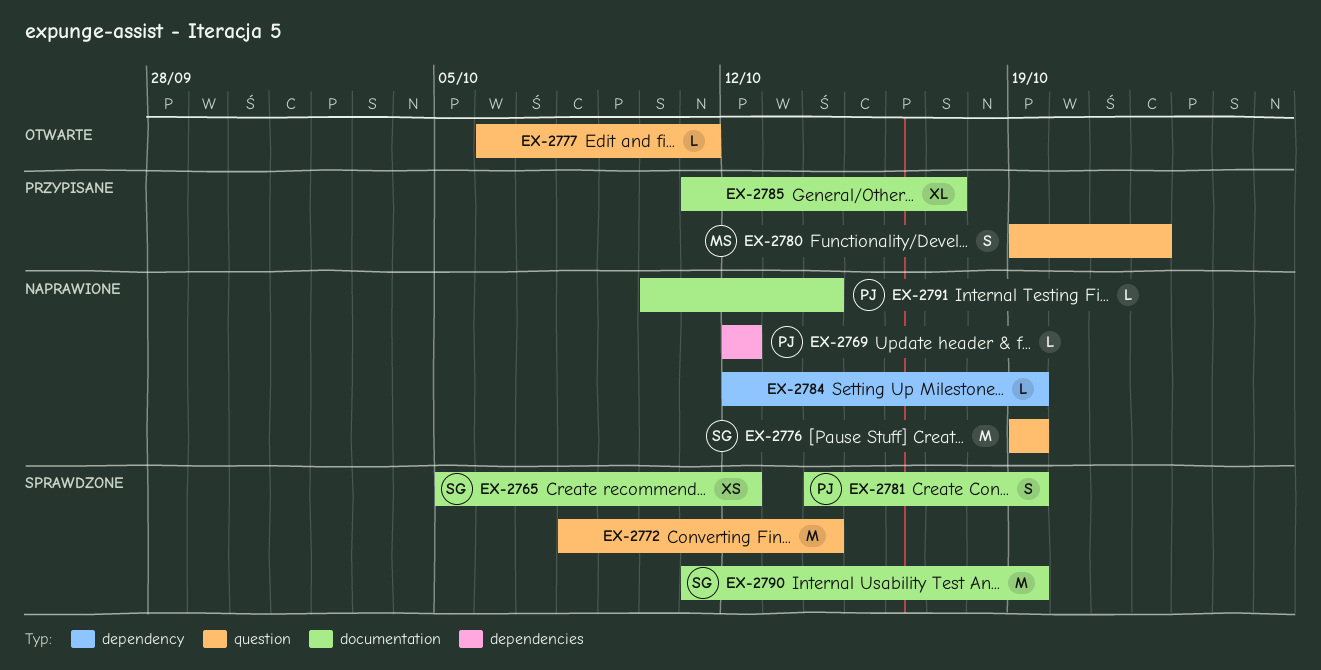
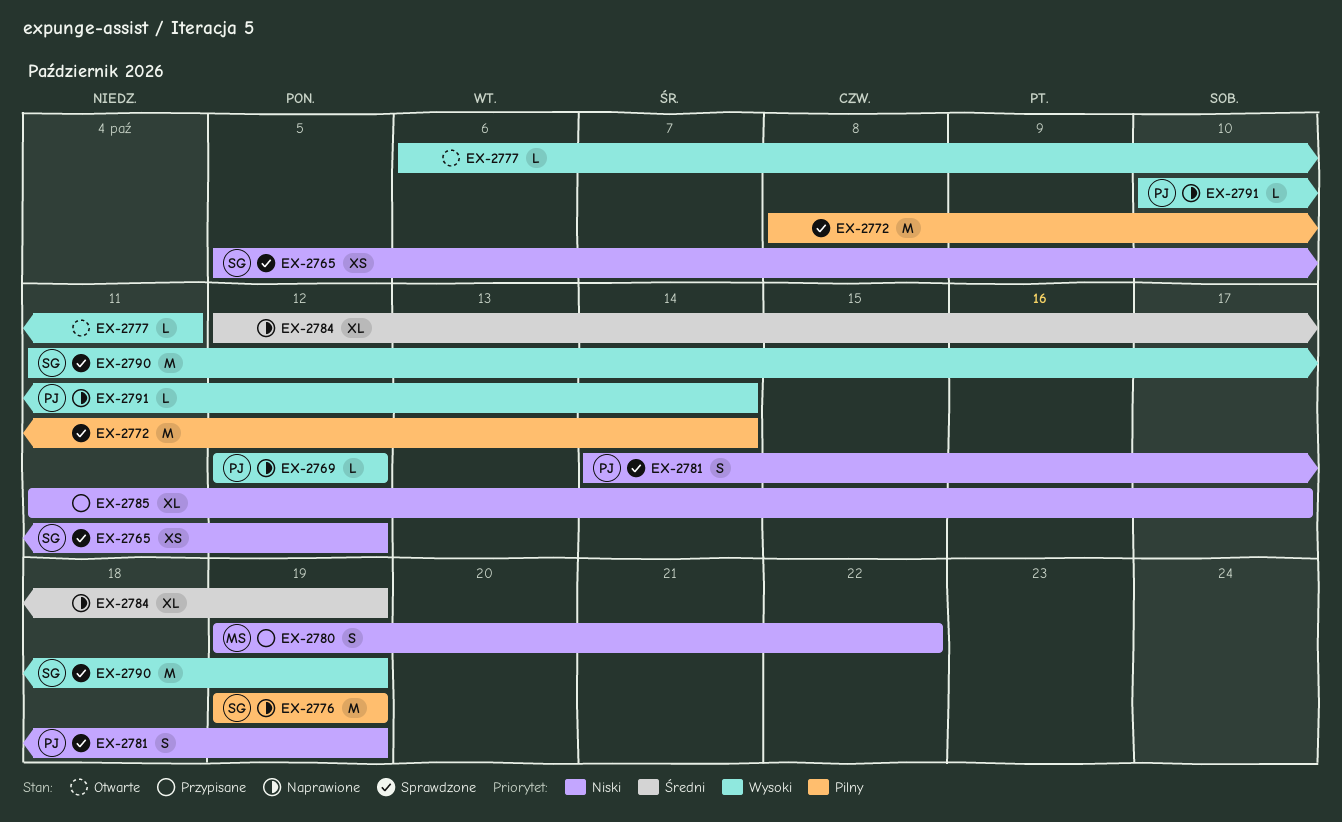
EX-2784, estimate: L -> XL

